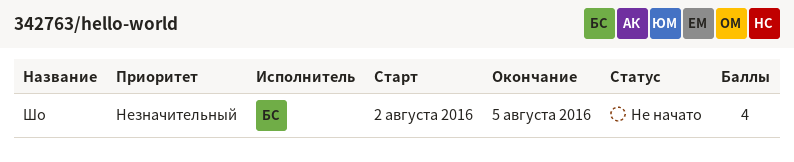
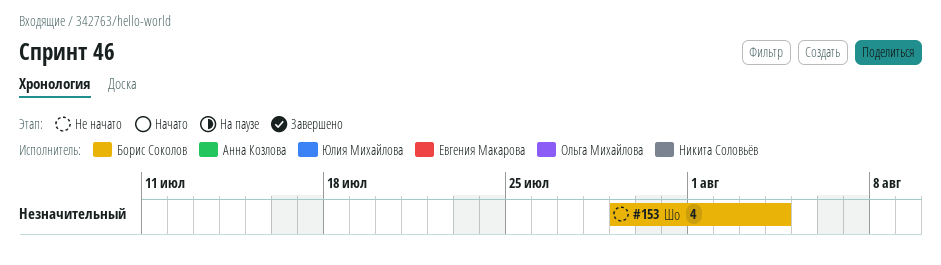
Шо, start: Aug 2 -> Jul 29
Шо, due: Aug 5 -> Aug 4

